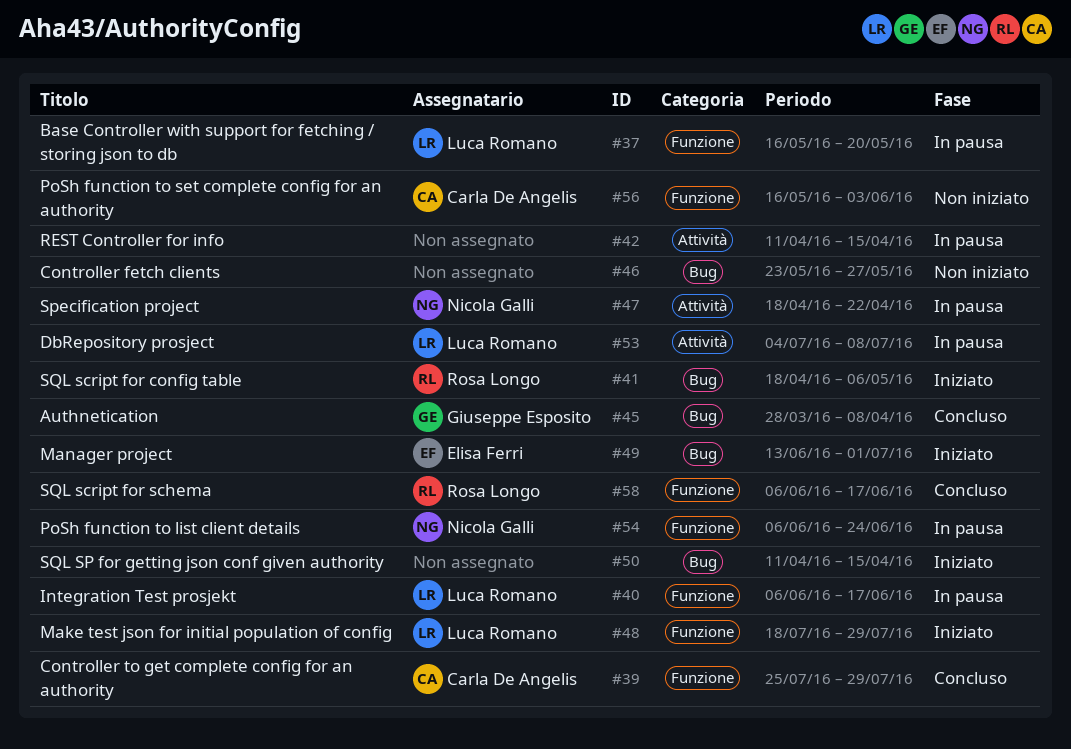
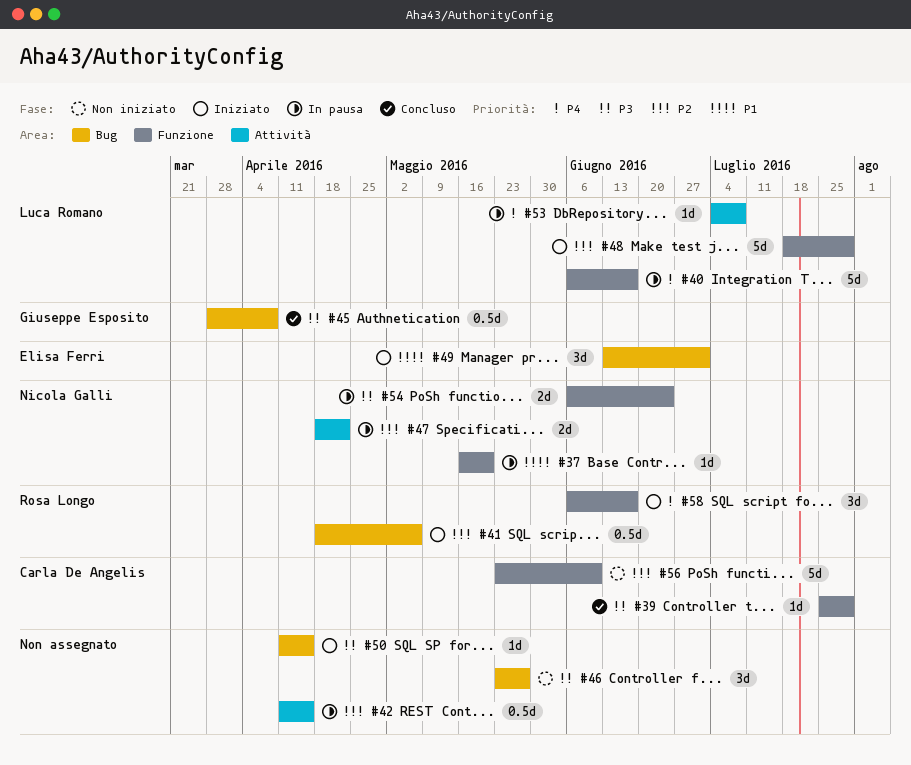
#37, owner: Luca Romano -> Nicola Galli
#56, start: May 16 -> May 23
#56, due: Jun 3 -> Jun 10
#58, status: Concluso -> Iniziato

